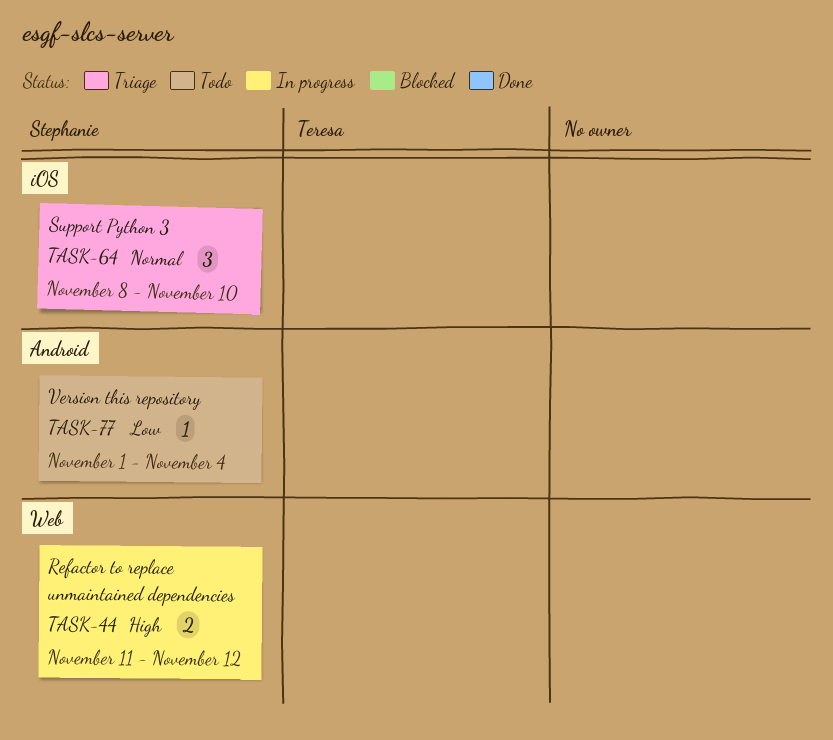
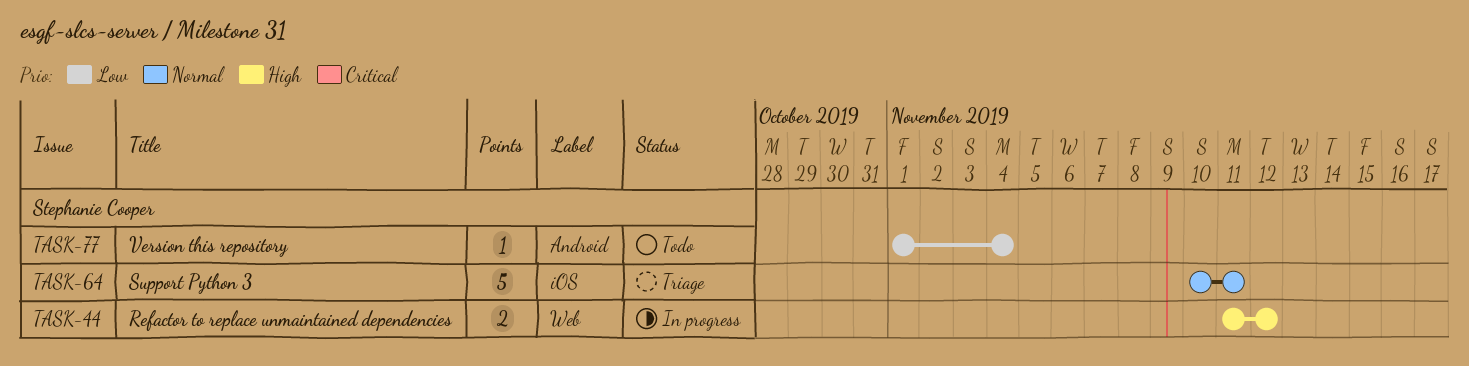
TASK-64, estimate: 3 -> 5
TASK-64, start: Nov 8 -> Nov 10
TASK-64, due: Nov 10 -> Nov 11

